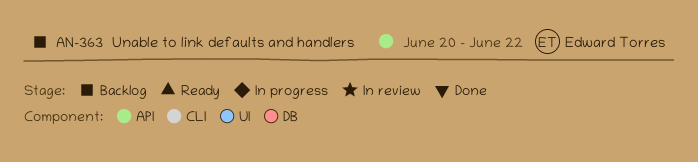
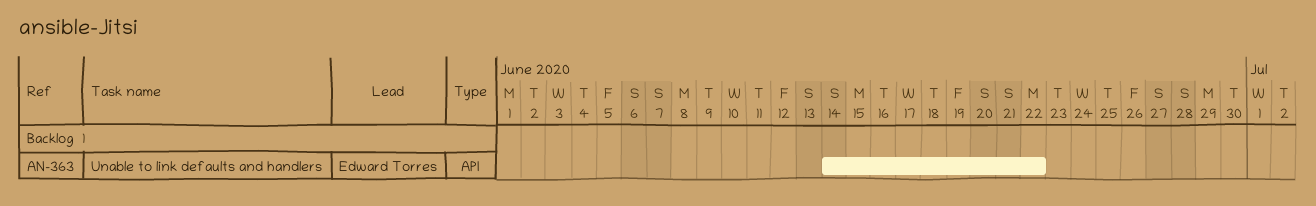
AN-363, start: Jun 20 -> Jun 14

